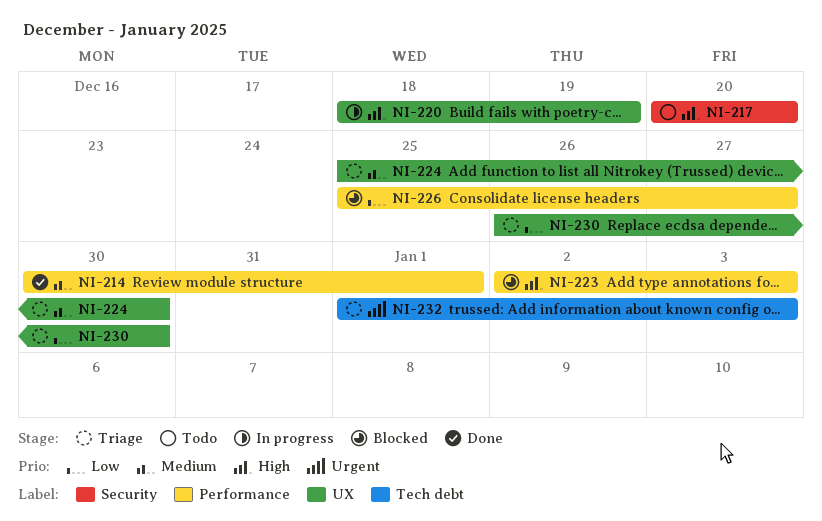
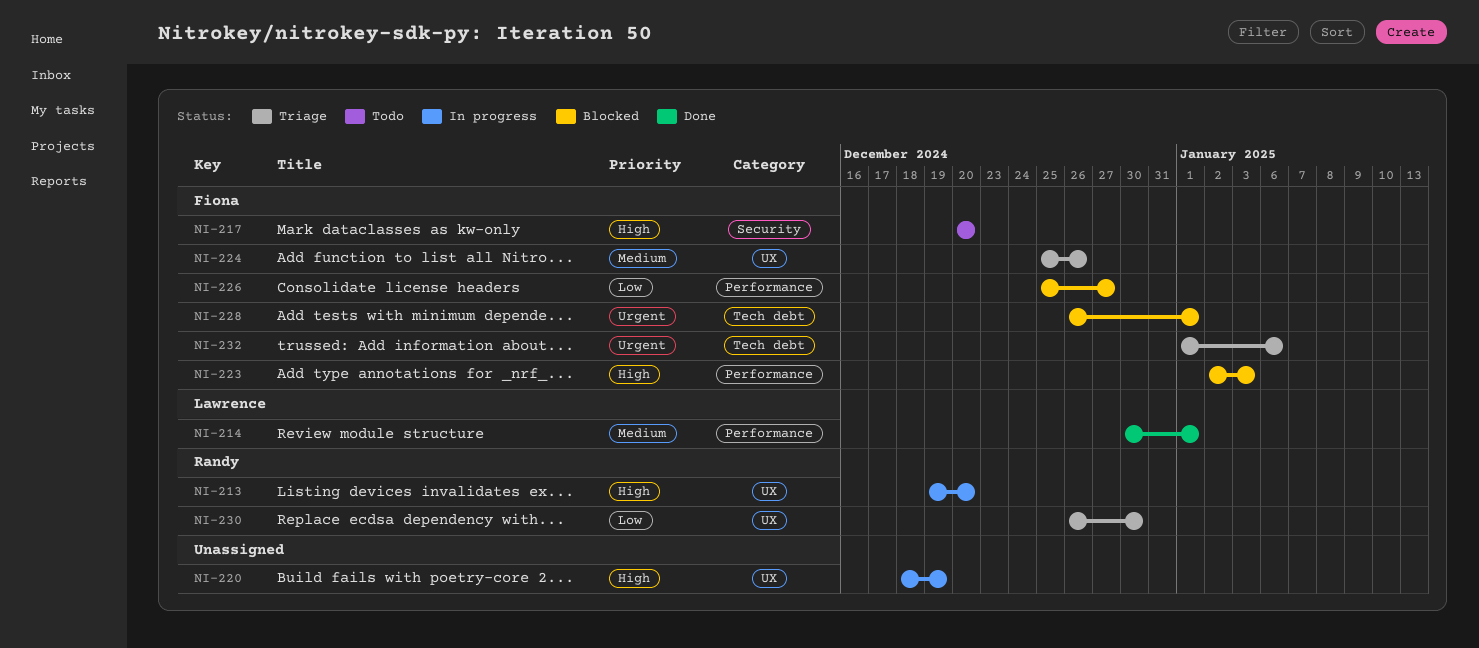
NI-213: none -> present
NI-224, due: Dec 30 -> Dec 26
NI-228: none -> present
NI-232, due: Jan 3 -> Jan 6

